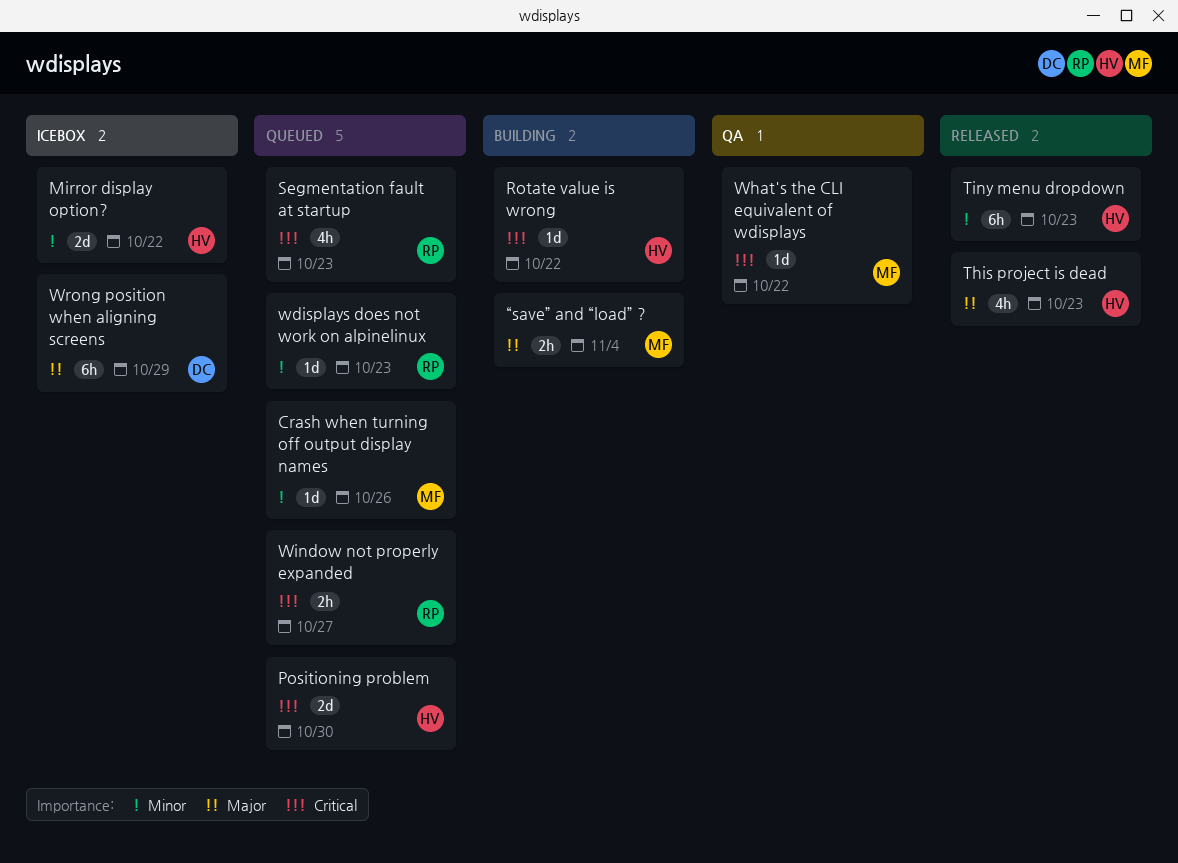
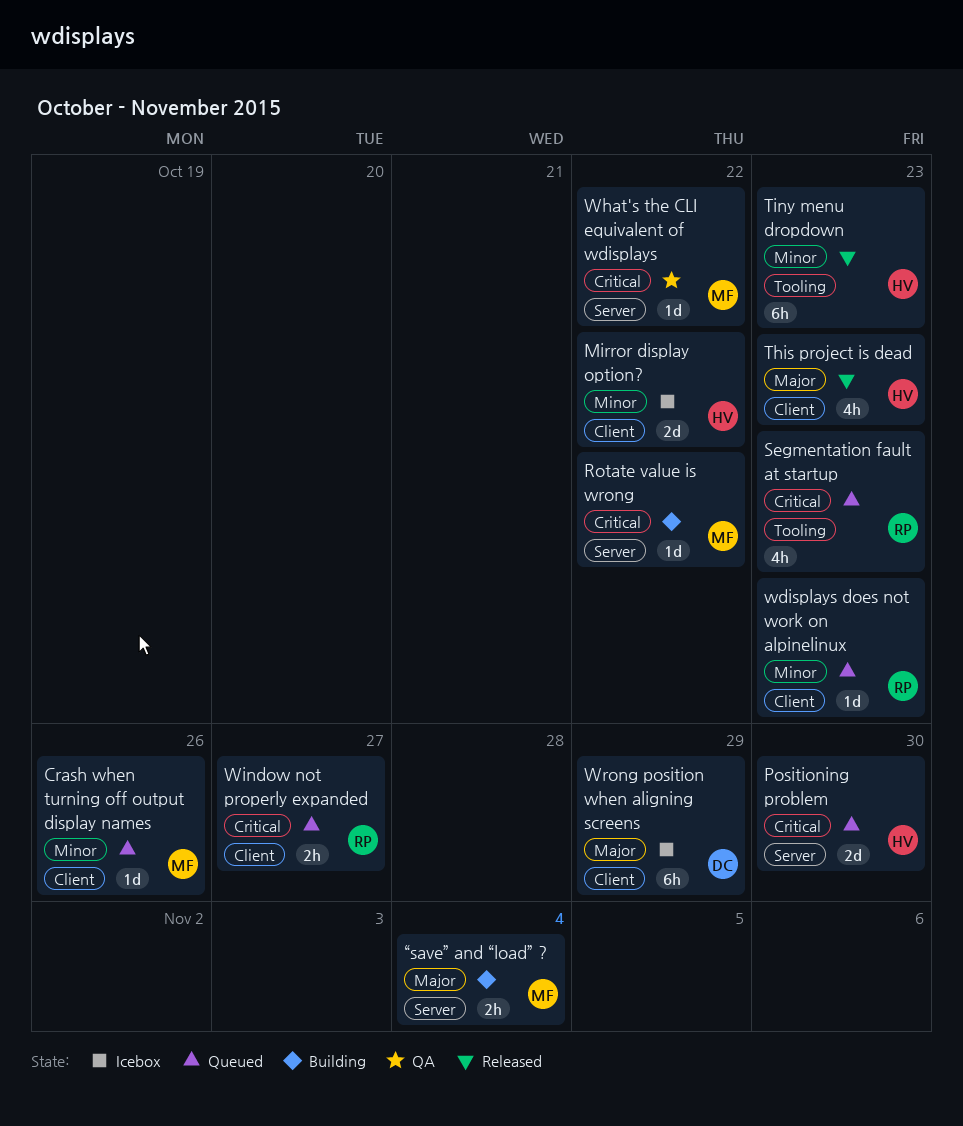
Rotate value is wrong, owner: HV -> MF

